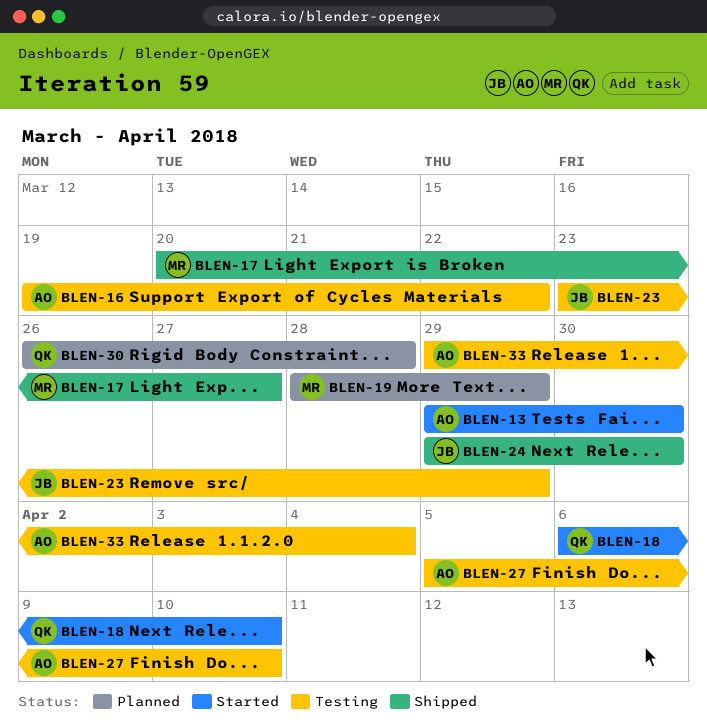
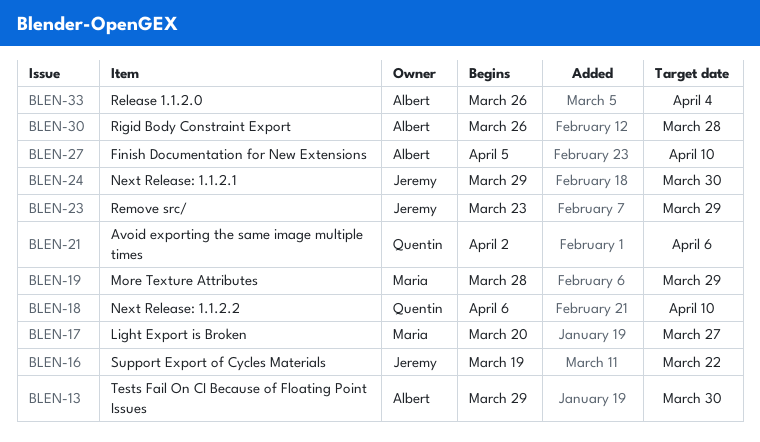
BLEN-16, owner: Albert -> Jeremy
BLEN-21: none -> present
BLEN-30, owner: Quentin -> Albert
BLEN-33, start: Mar 29 -> Mar 26

